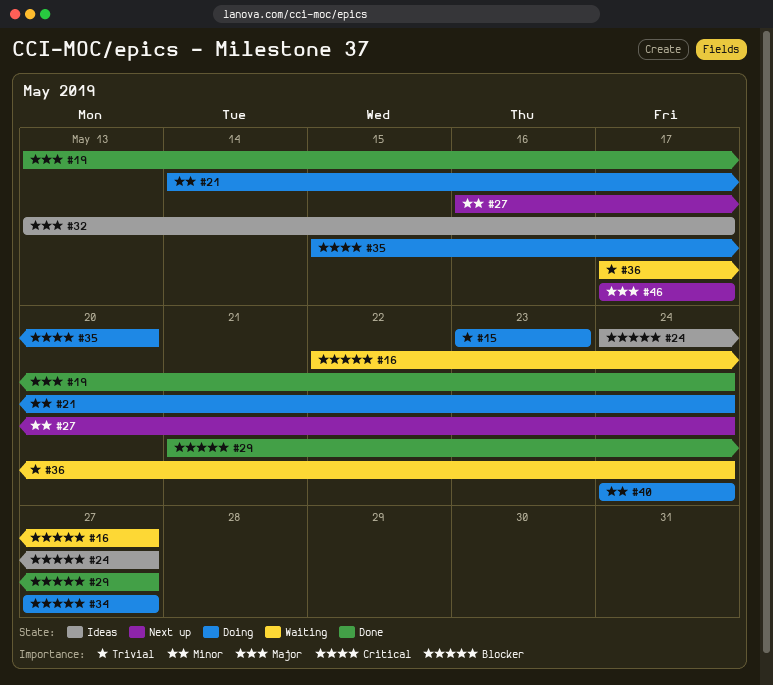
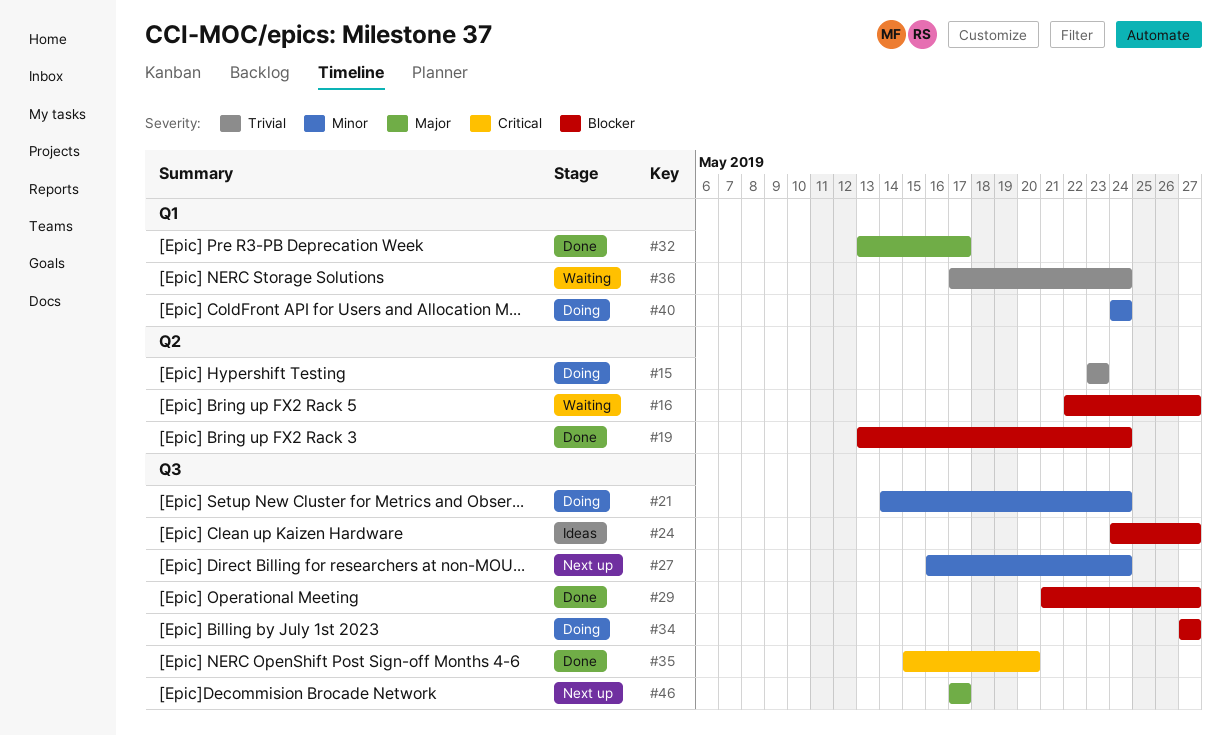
#19, priority: Major -> Blocker
#32, status: Ideas -> Done
#35, status: Doing -> Done

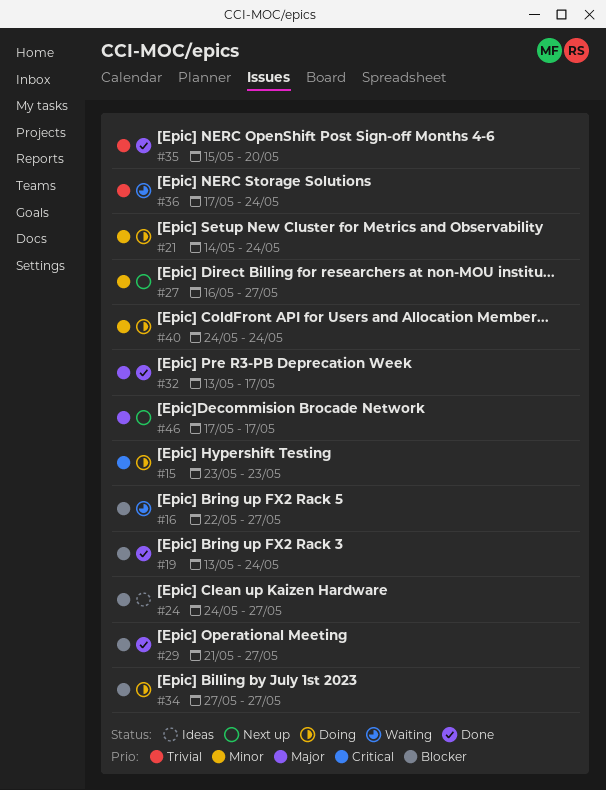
#15, priority: Trivial -> Critical
#27, due: May 24 -> May 27
#35, priority: Critical -> Trivial

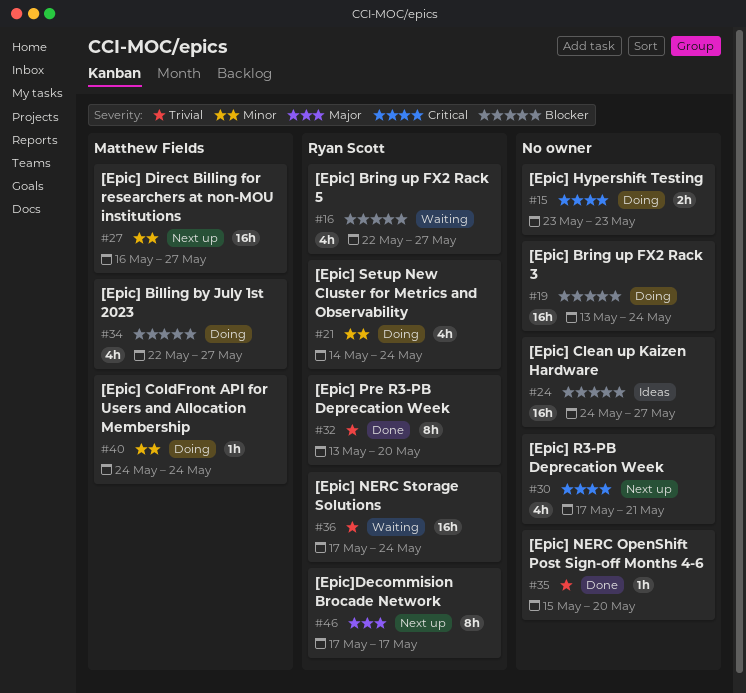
#19, status: Done -> Doing
#29: present -> none
#30: none -> present
#32, priority: Major -> Trivial
#32, due: May 17 -> May 20
#34, start: May 27 -> May 22

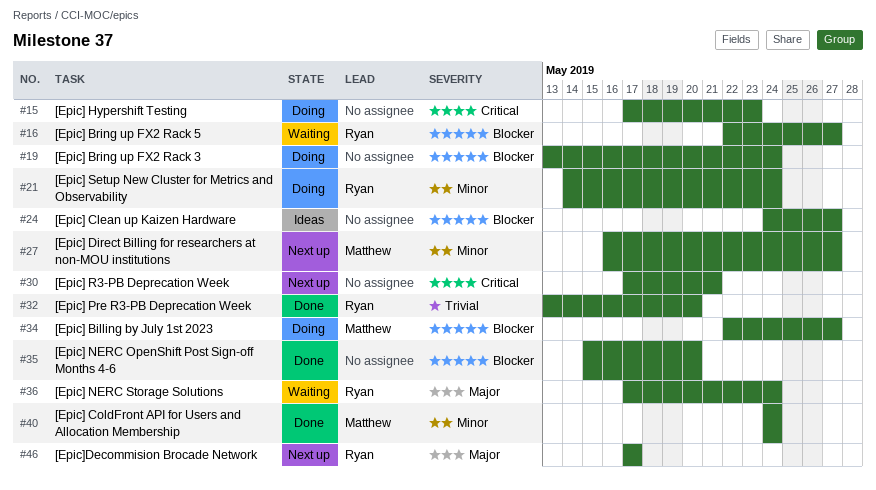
#15, start: May 23 -> May 17
#35, priority: Trivial -> Blocker
#36, priority: Trivial -> Major
#40, status: Doing -> Done

